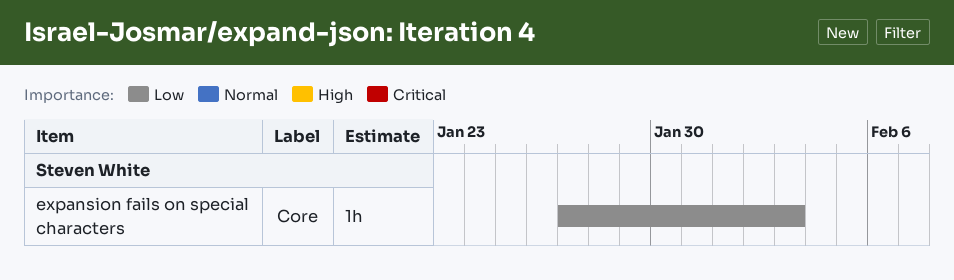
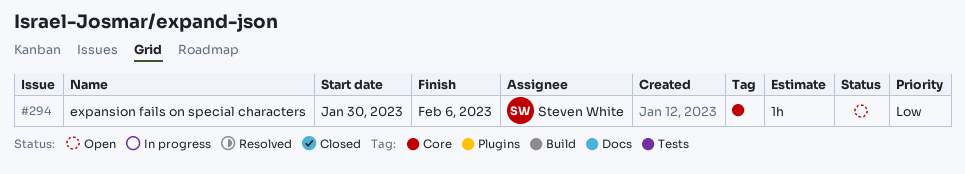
expansion fails on special characters, start: Jan 27 -> Jan 30
expansion fails on special characters, due: Feb 3 -> Feb 6

